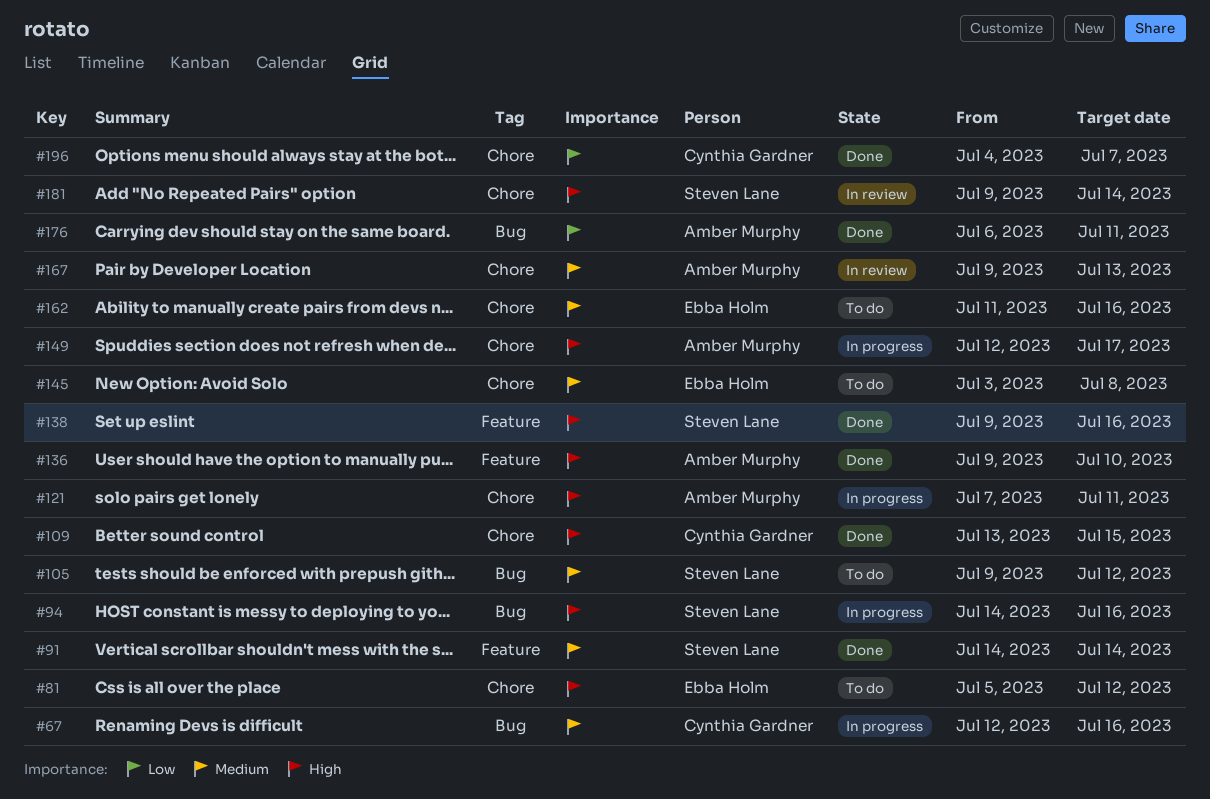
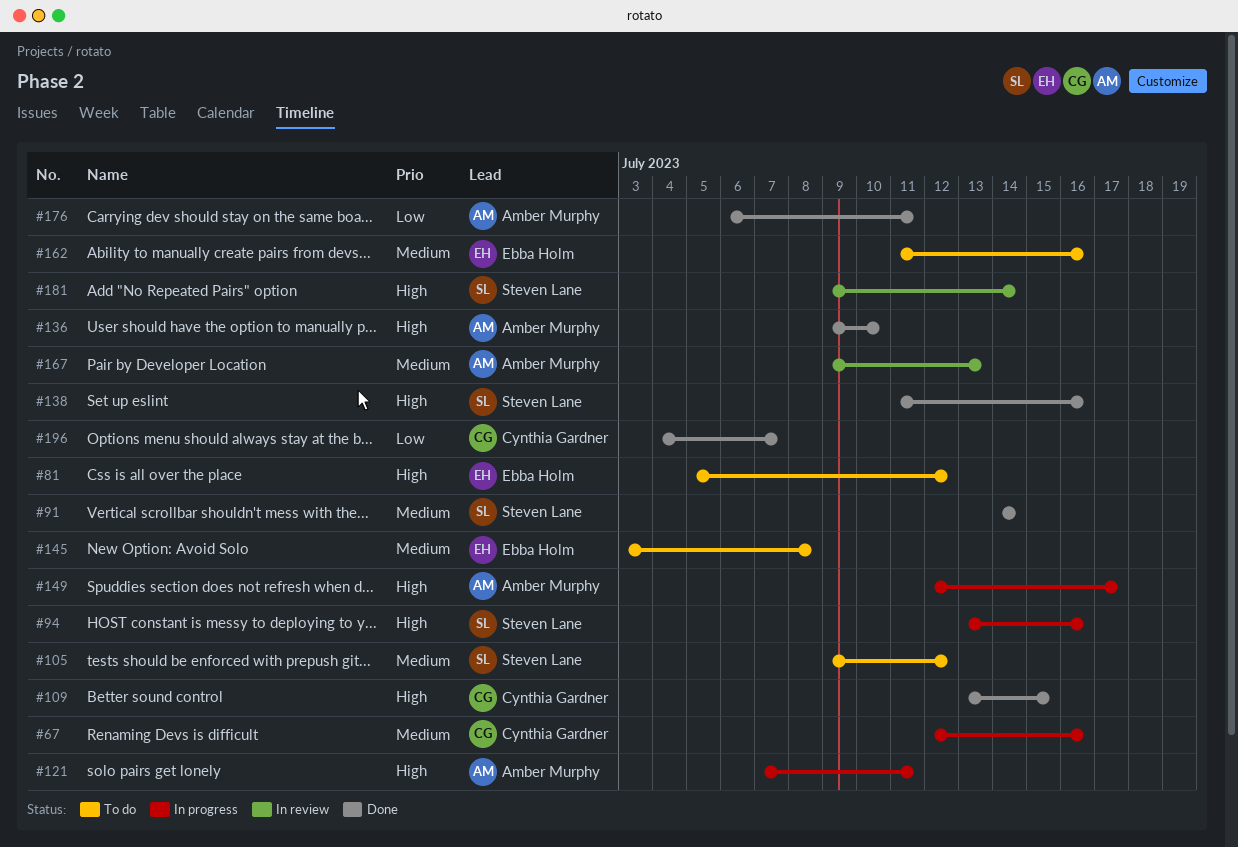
#94, start: Jul 14 -> Jul 13
#138, start: Jul 9 -> Jul 11

